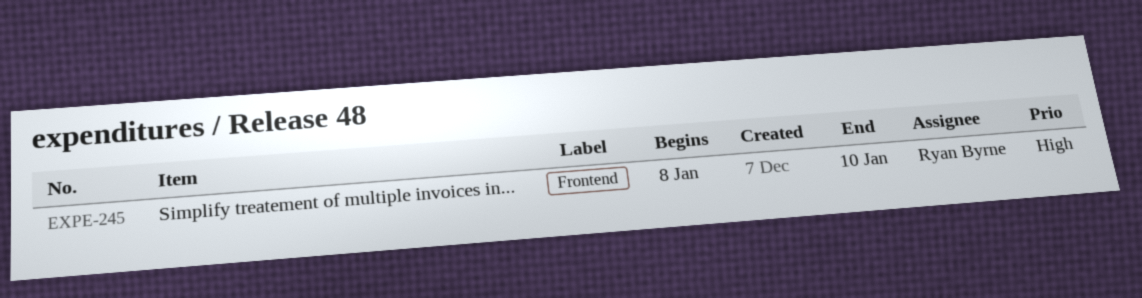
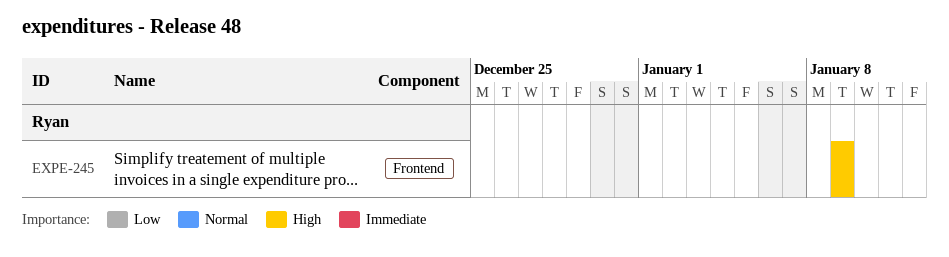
EXPE-245, start: Jan 8 -> Jan 9
EXPE-245, due: Jan 10 -> Jan 9

